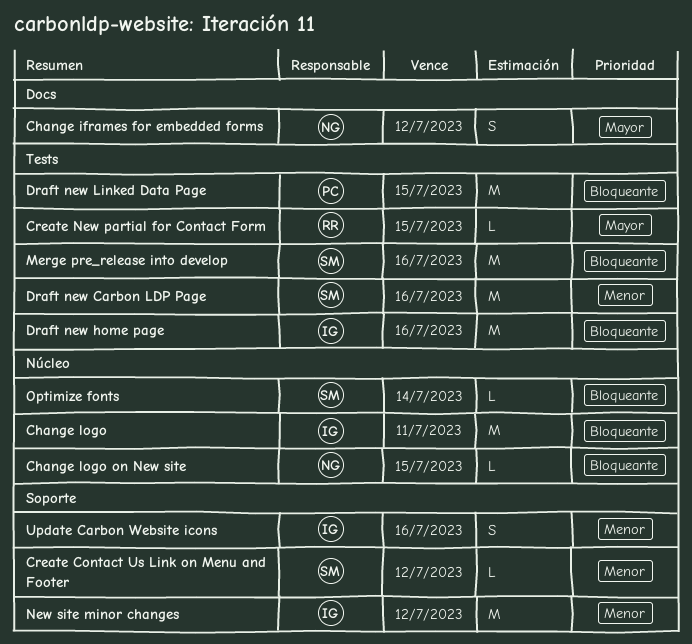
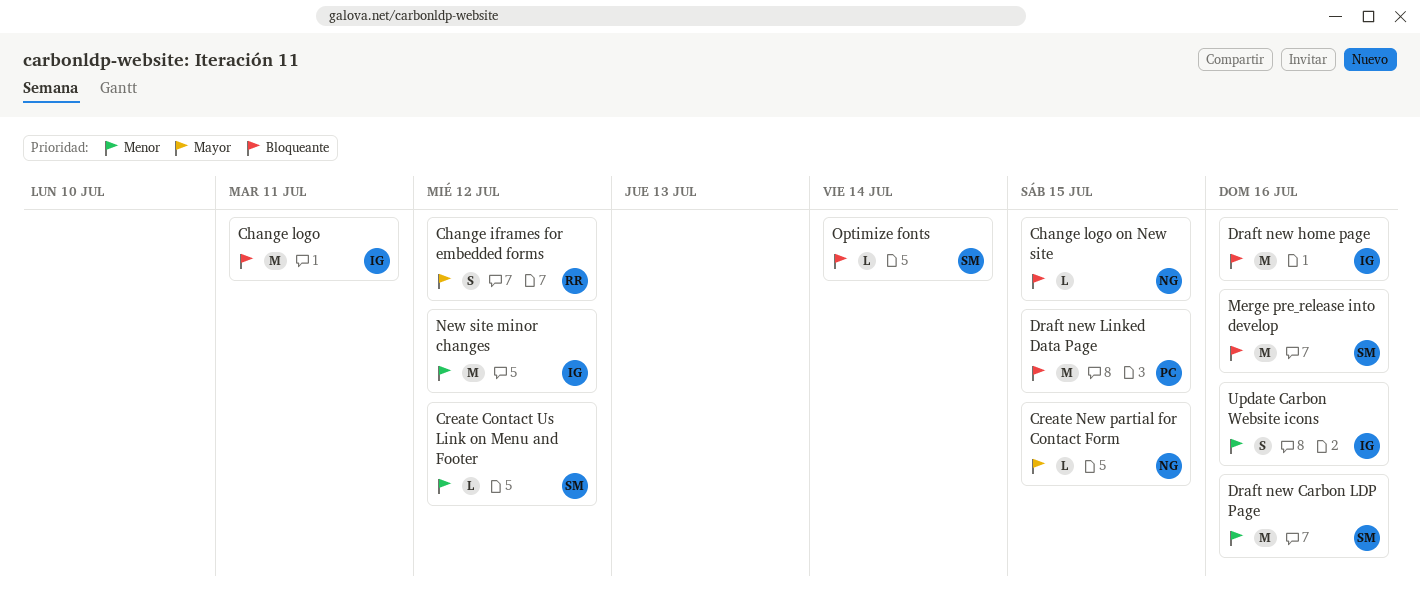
Change iframes for embedded forms, owner: NG -> RR
Create New partial for Contact Form, owner: RR -> NG

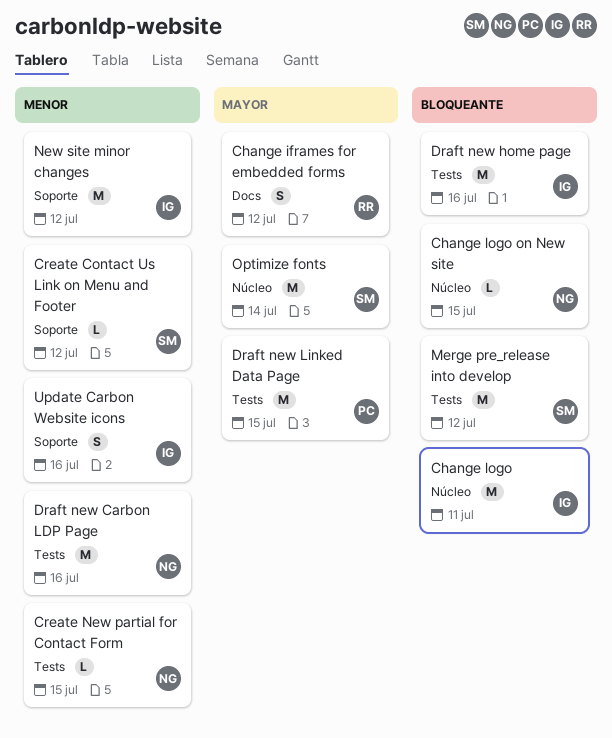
Create New partial for Contact Form, priority: Mayor -> Menor
Draft new Carbon LDP Page, owner: SM -> NG
Draft new Linked Data Page, priority: Bloqueante -> Mayor
Merge pre_release into develop, due: Jul 16 -> Jul 12
Optimize fonts, priority: Bloqueante -> Mayor
Optimize fonts, estimate: L -> M

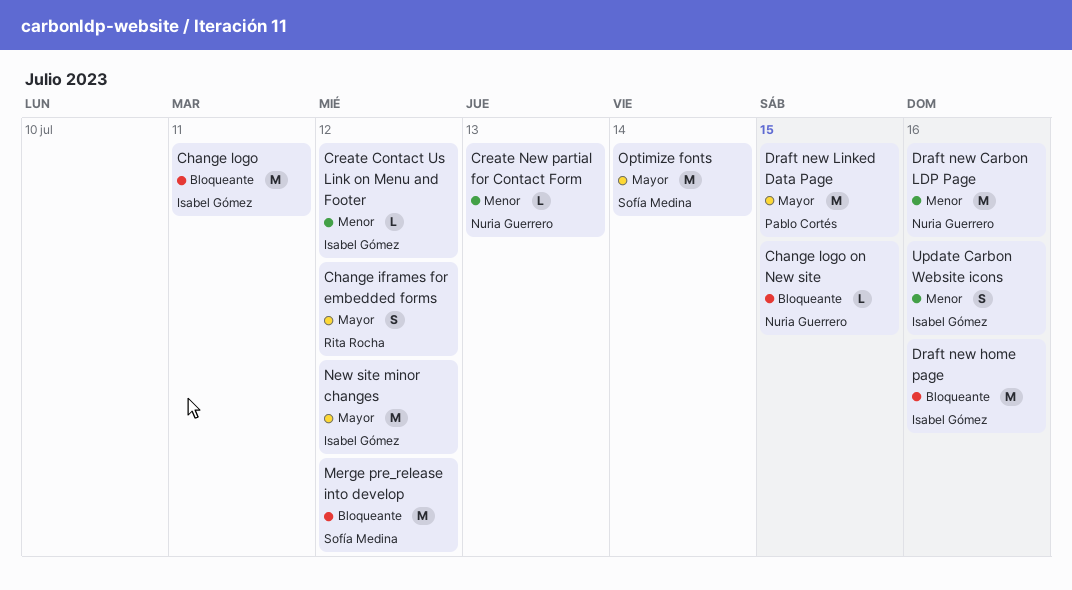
Create Contact Us Link on Menu and Footer, owner: Sofía Medina -> Isabel Gómez
Create New partial for Contact Form, due: Jul 15 -> Jul 13
New site minor changes, priority: Menor -> Mayor

